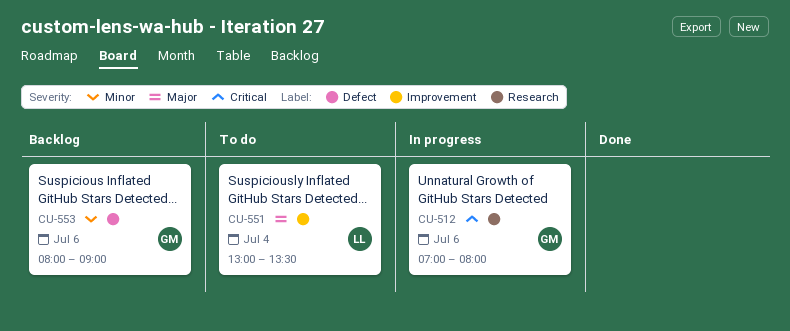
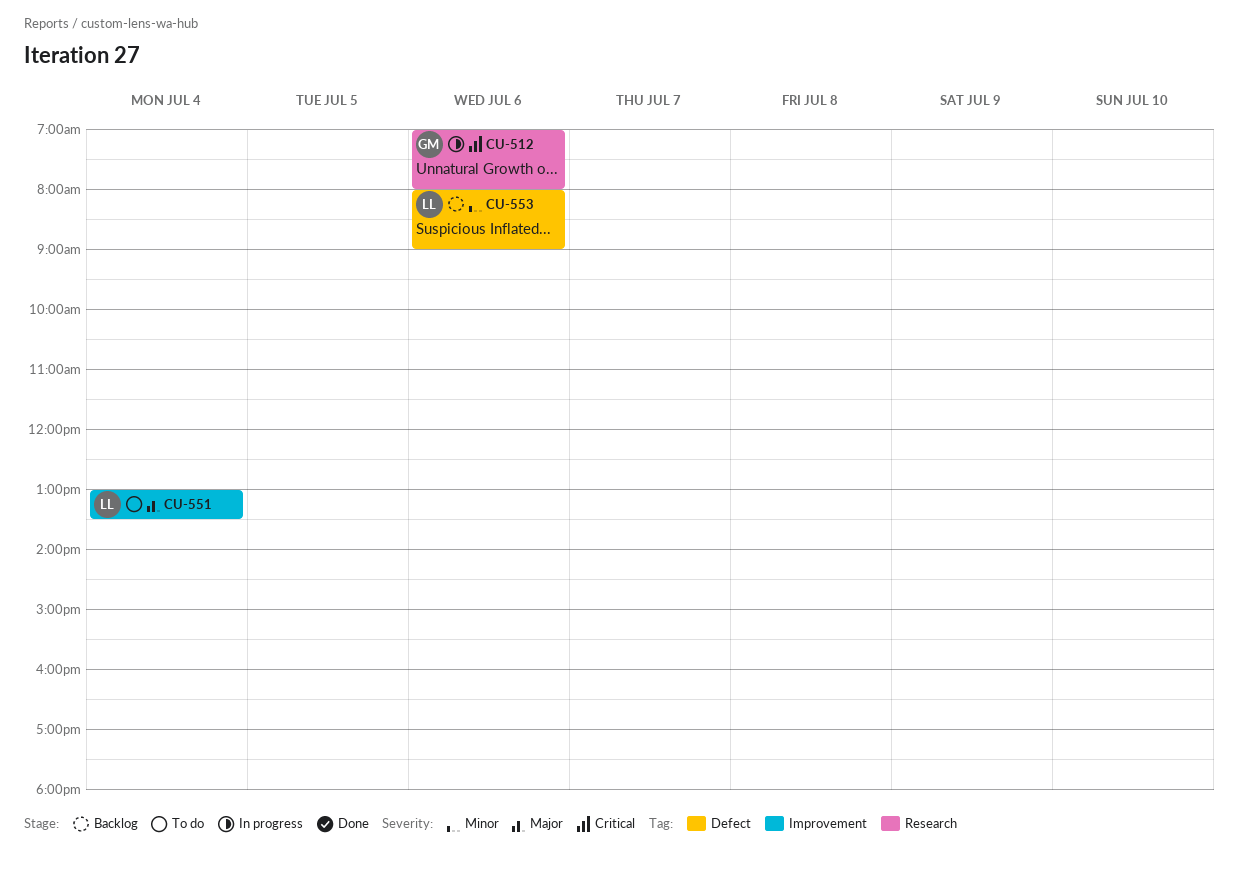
CU-553, owner: GM -> LL

